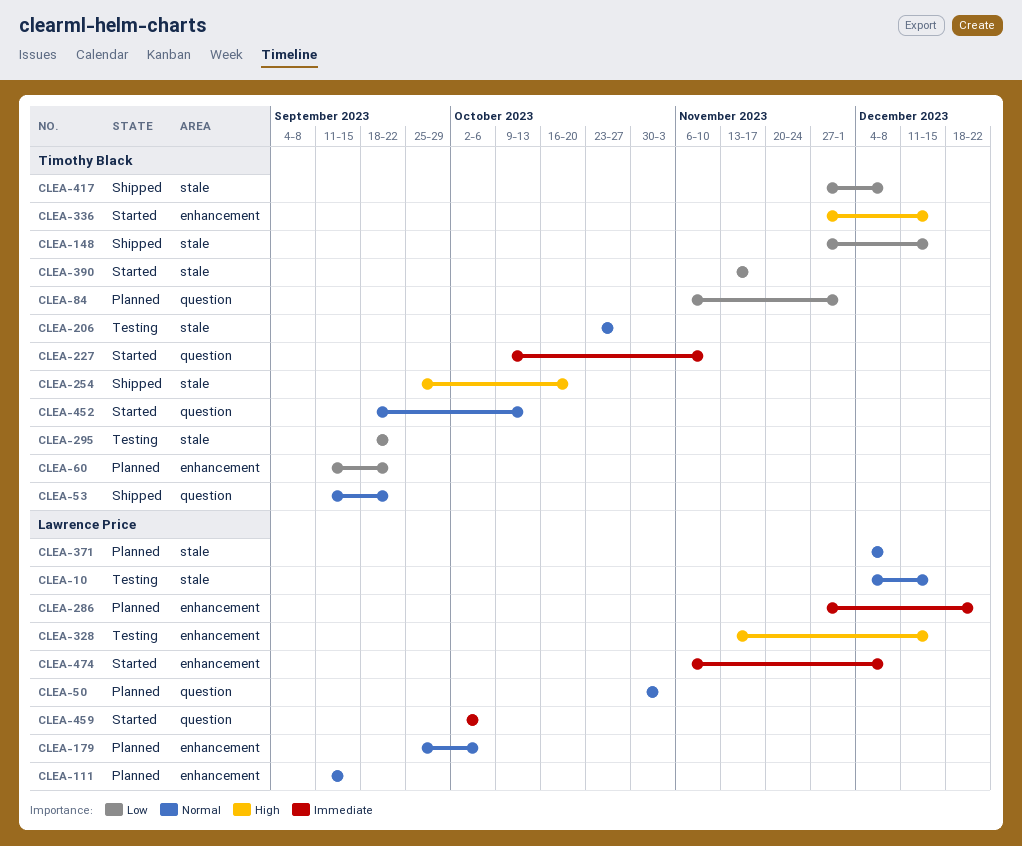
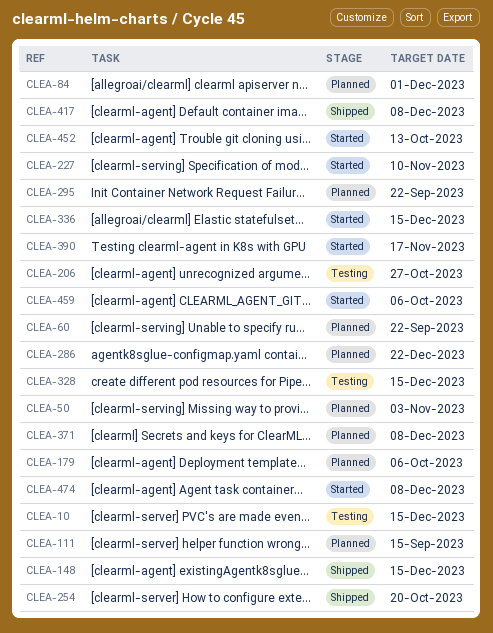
CLEA-53: present -> none
CLEA-295, status: Testing -> Planned

